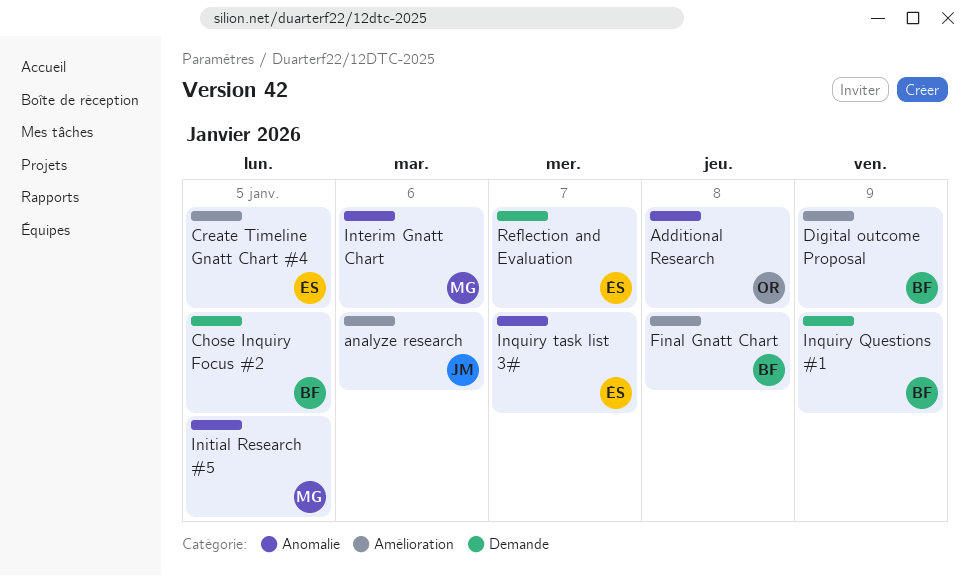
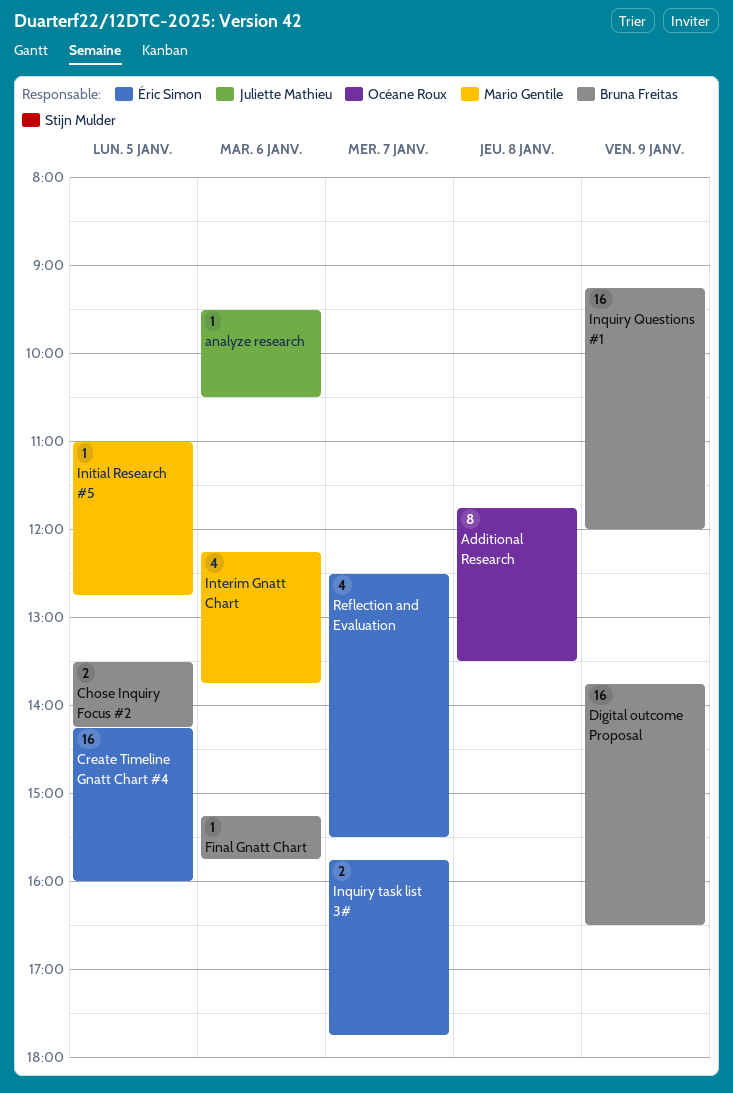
Final Gnatt Chart, day: Jan 8 -> Jan 6

